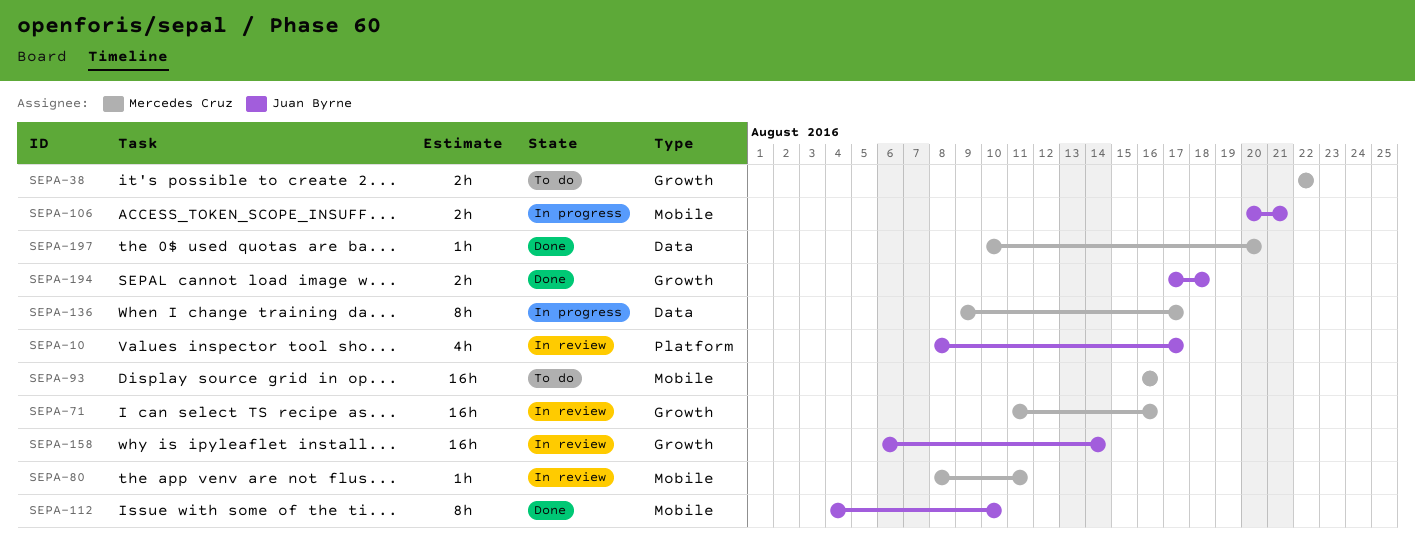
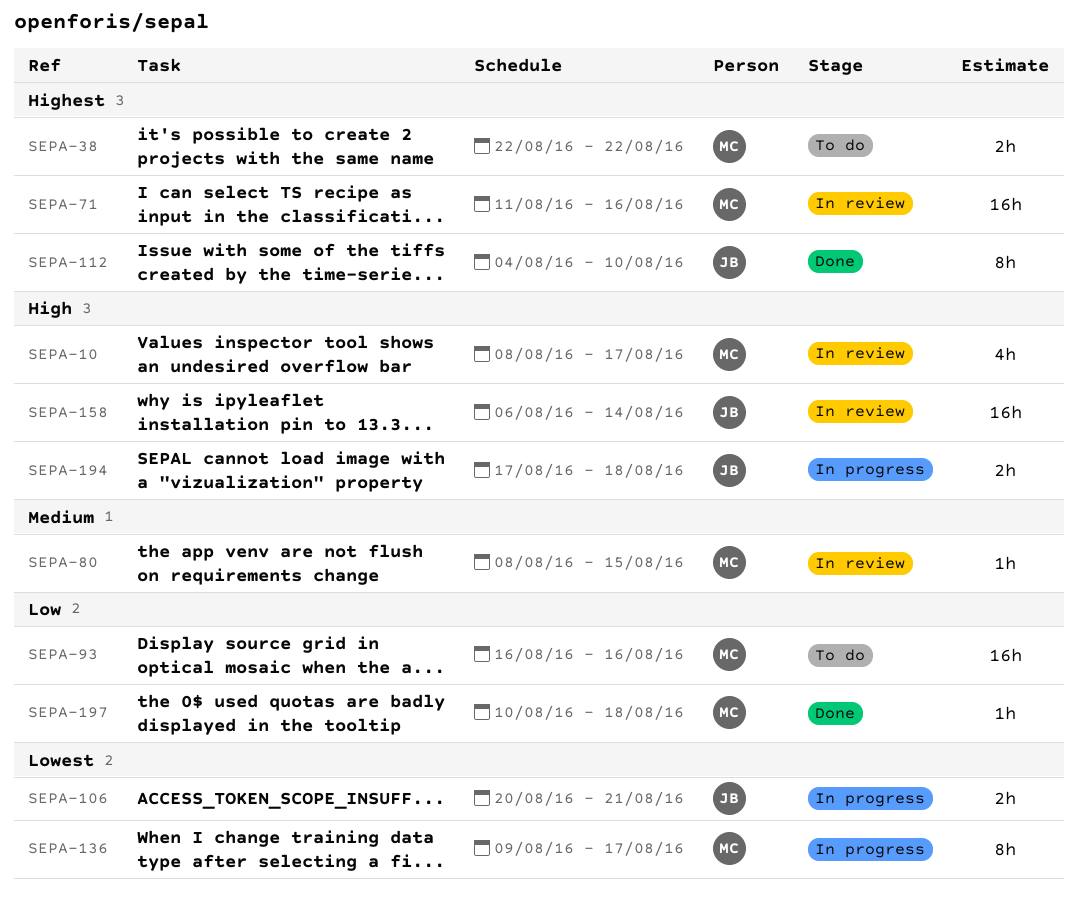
SEPA-10, owner: Juan Byrne -> Mercedes Cruz
SEPA-80, due: Aug 11 -> Aug 15
SEPA-194, status: Done -> In progress
SEPA-197, due: Aug 20 -> Aug 18

